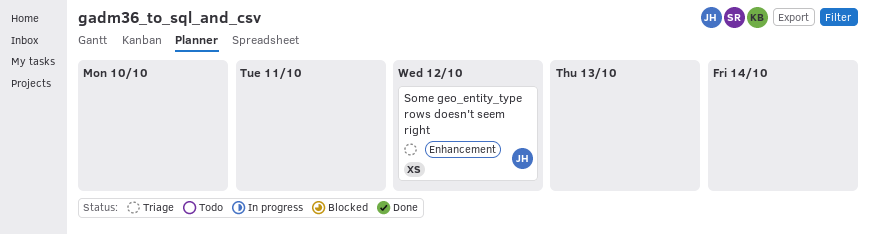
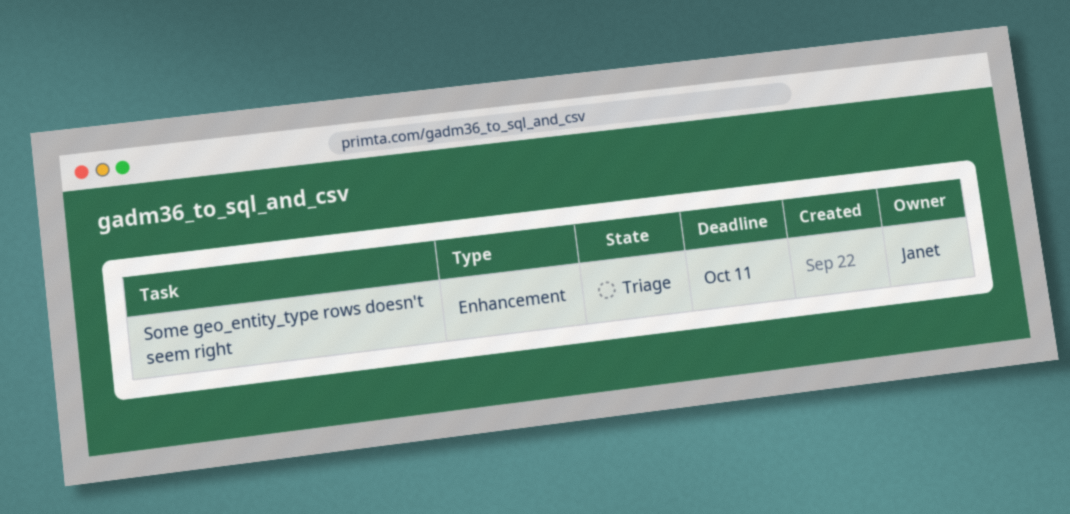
Some geo_entity_type rows doesn't seem right, due: Oct 12 -> Oct 11

